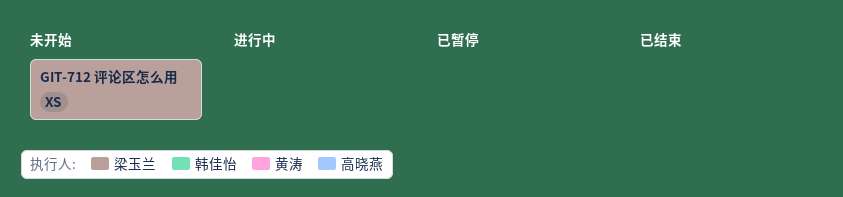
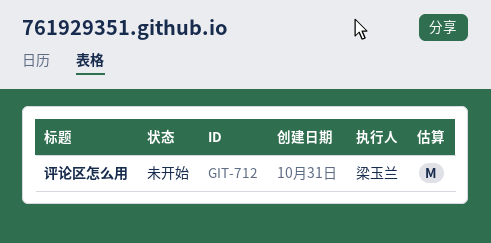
GIT-712, estimate: XS -> M

